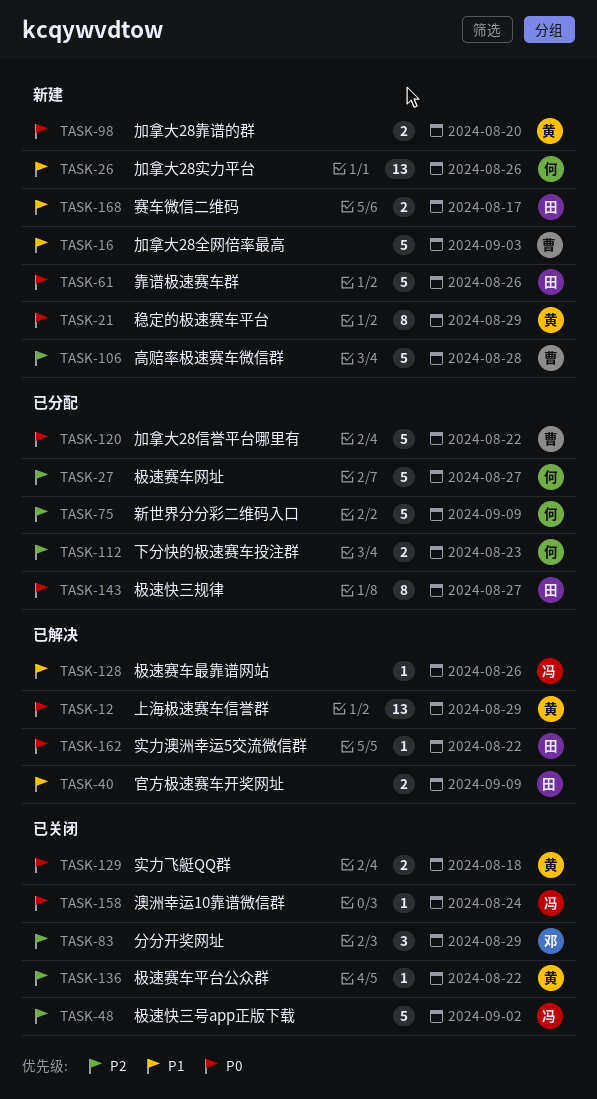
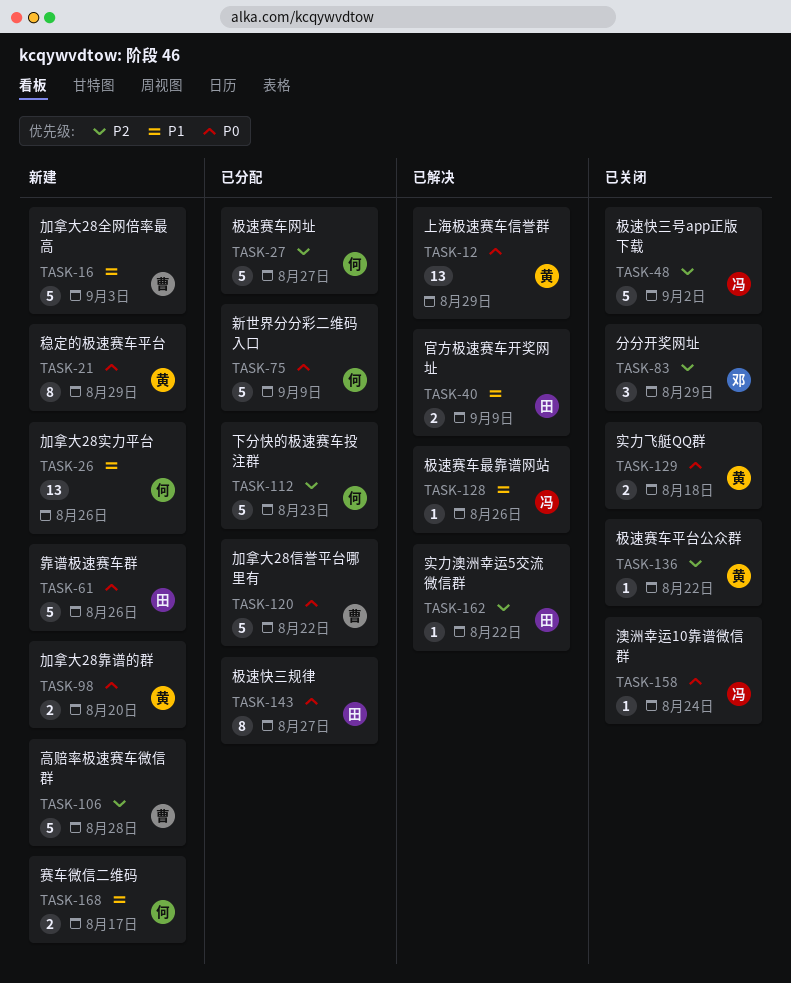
TASK-75, priority: P2 -> P0
TASK-112, estimate: 2 -> 5
TASK-162, priority: P0 -> P2
TASK-168, owner: 田 -> 何

